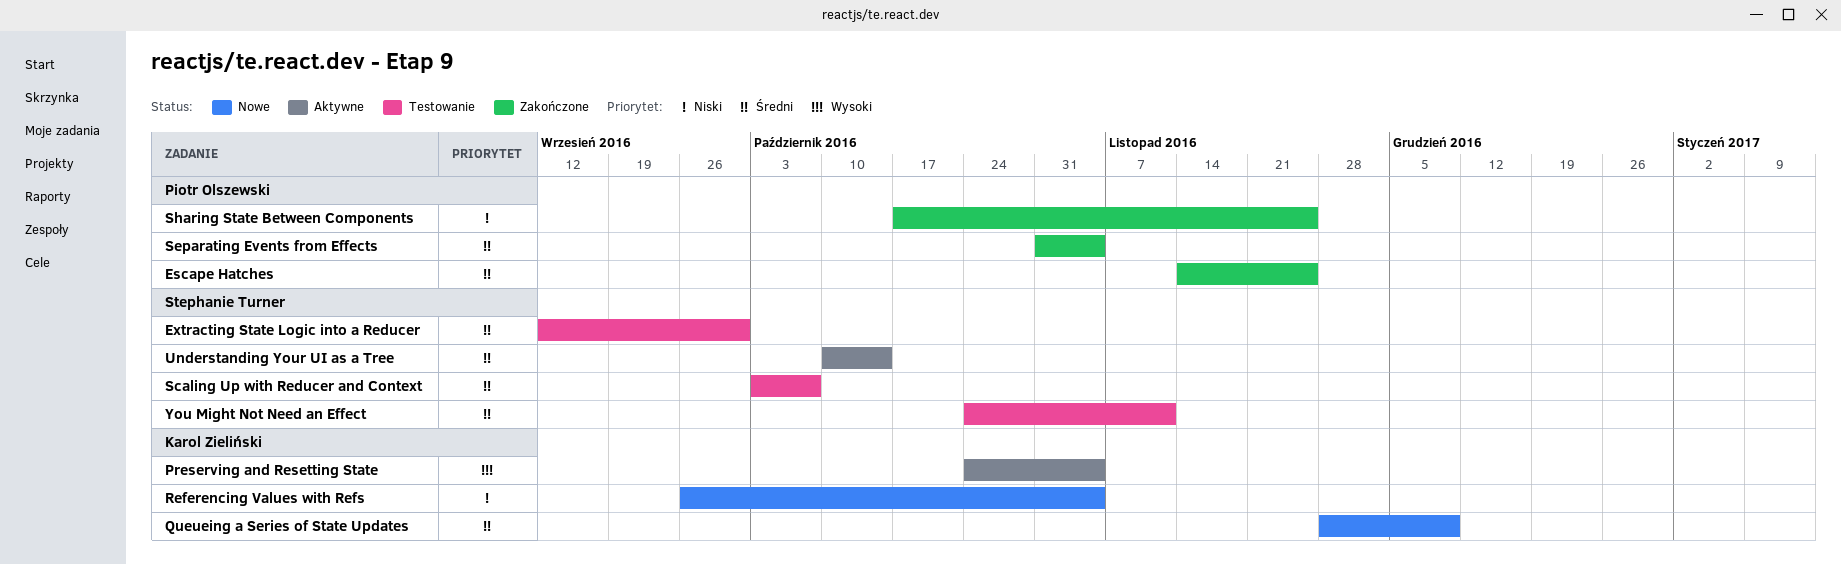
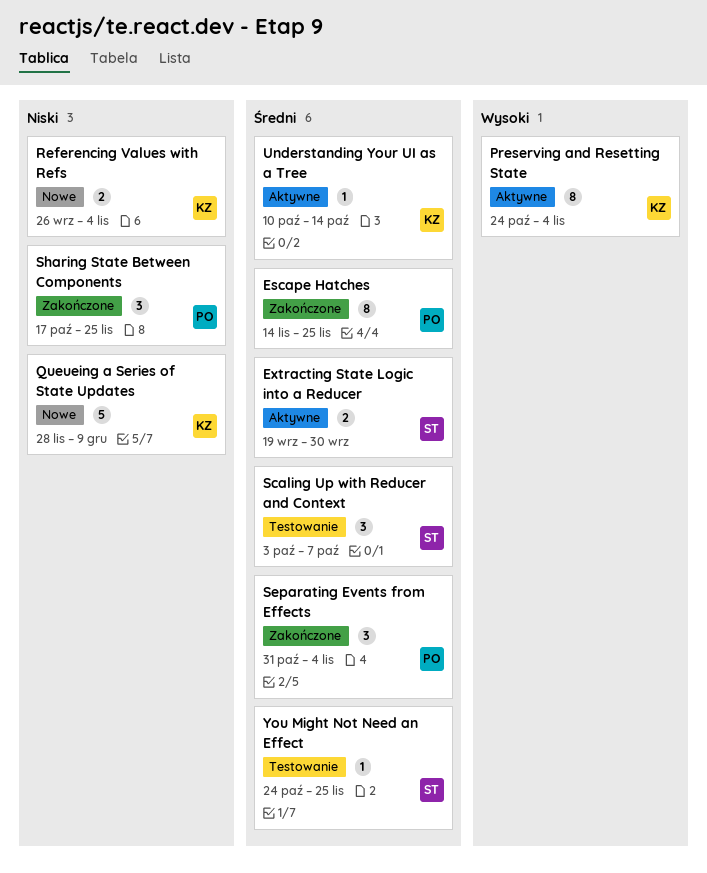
Extracting State Logic into a Reducer, status: Testowanie -> Aktywne
Extracting State Logic into a Reducer, start: Sep 12 -> Sep 19
Queueing a Series of State Updates, priority: Średni -> Niski
Understanding Your UI as a Tree, owner: Stephanie Turner -> Karol Zieliński
You Might Not Need an Effect, due: Nov 11 -> Nov 25

